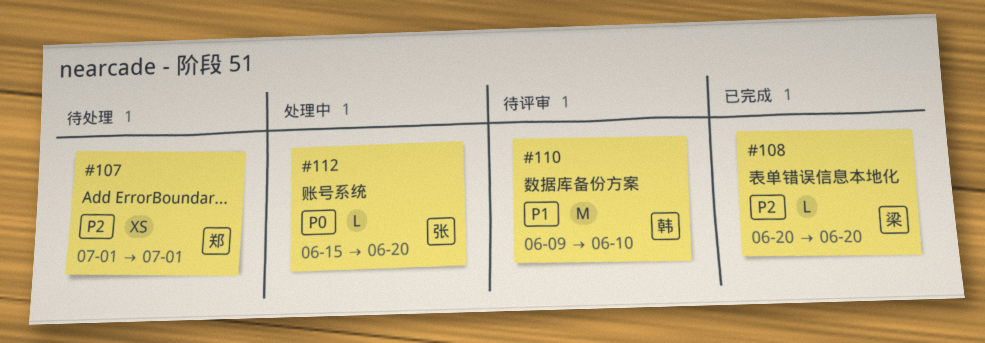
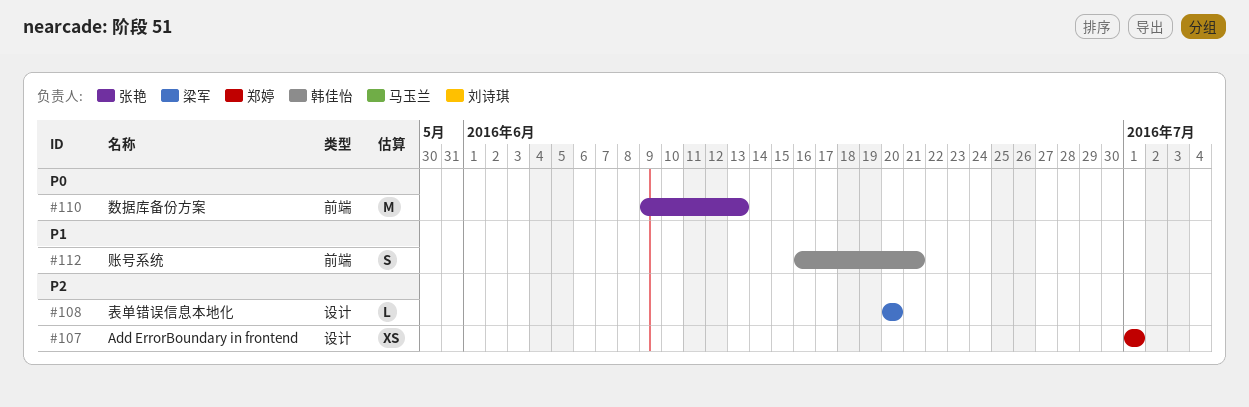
#110, owner: 韩佳怡 -> 张艳
#110, priority: P1 -> P0
#110, due: Jun 10 -> Jun 13
#112, owner: 张艳 -> 韩佳怡
#112, priority: P0 -> P1
#112, estimate: L -> S
#112, start: Jun 15 -> Jun 16
#112, due: Jun 20 -> Jun 21

